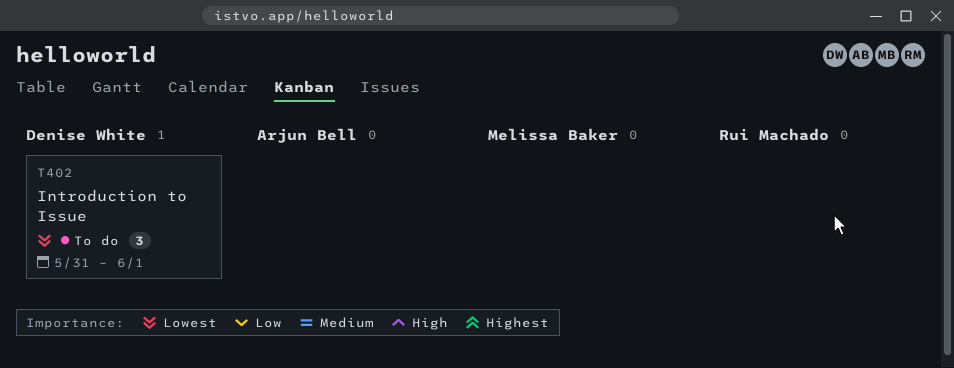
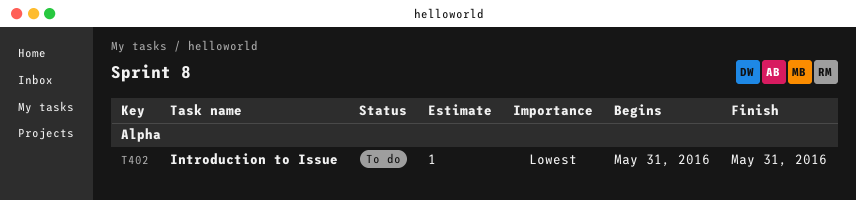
T402, estimate: 3 -> 1
T402, due: Jun 1 -> May 31

